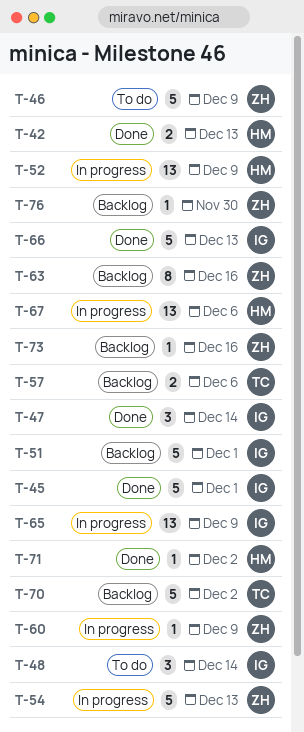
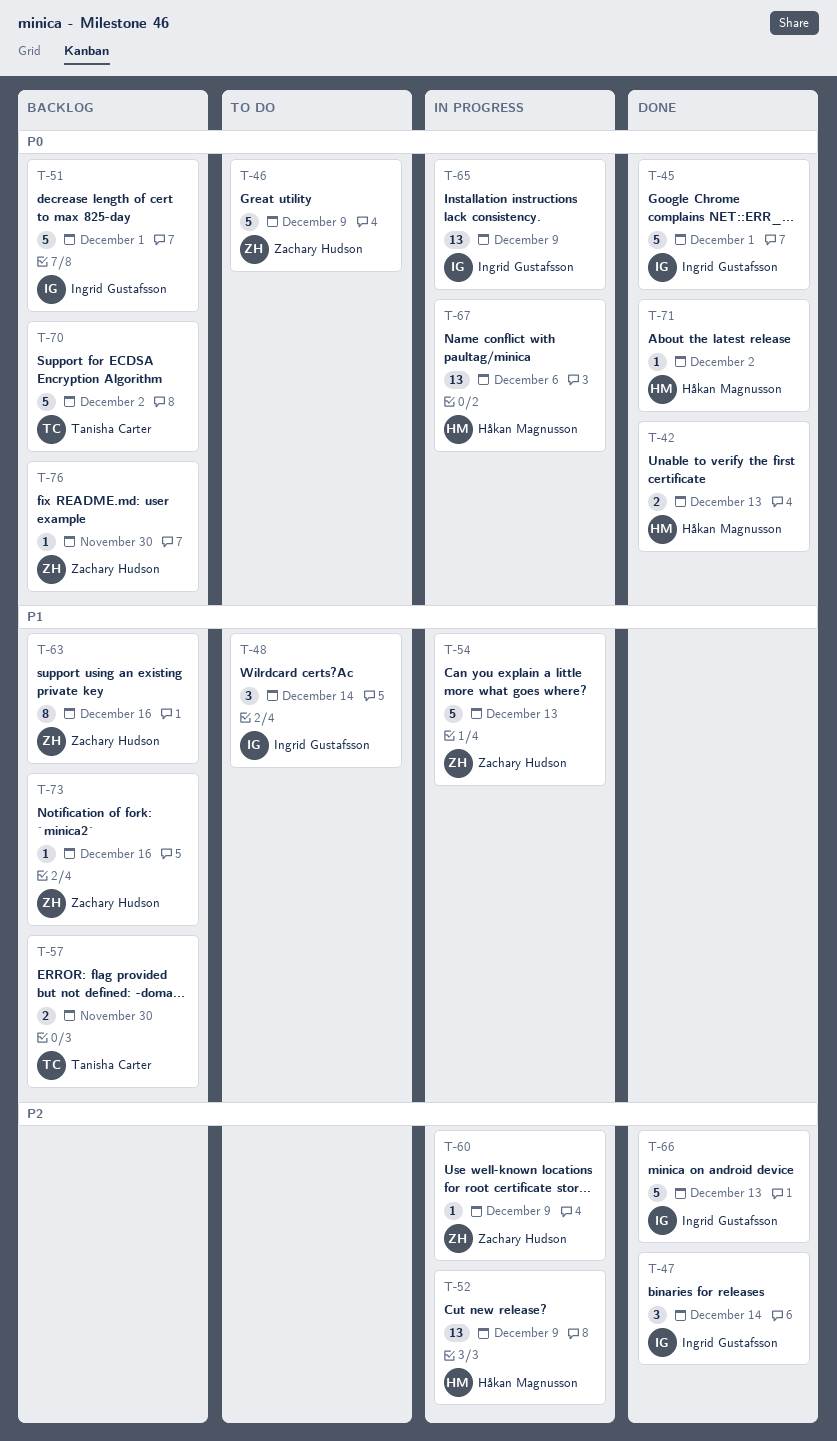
T-57, due: Dec 6 -> Nov 30

